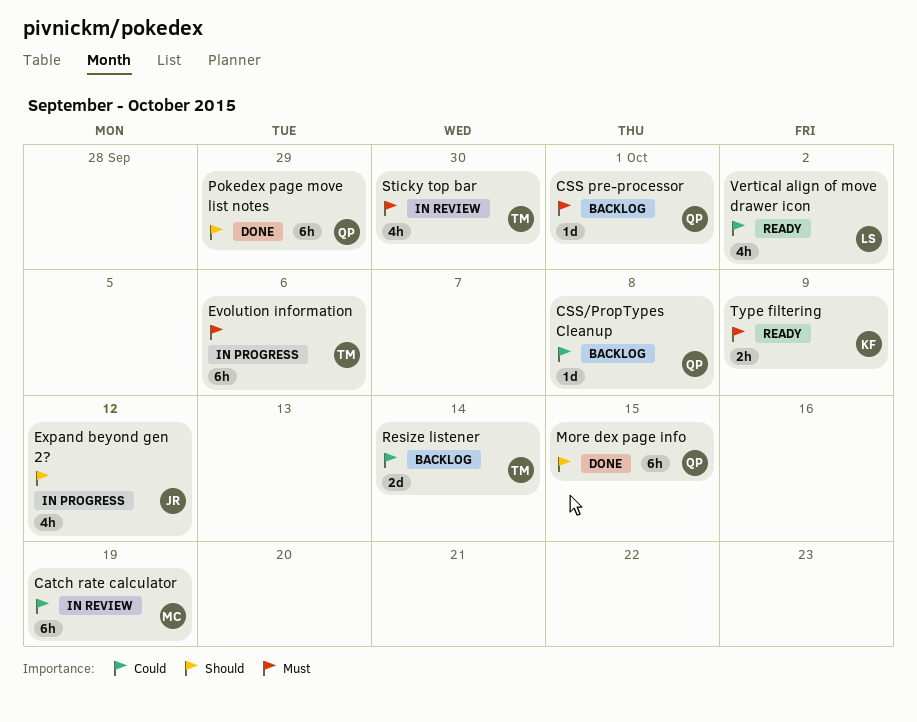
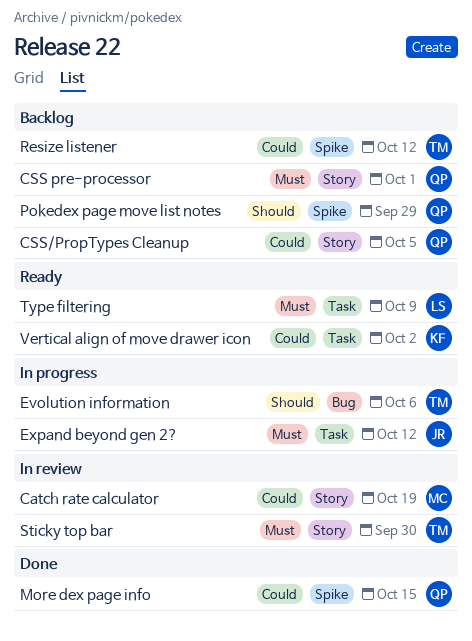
CSS/PropTypes Cleanup, due: Oct 8 -> Oct 5
Evolution information, priority: Must -> Should
Expand beyond gen 2?, priority: Should -> Must
More dex page info, priority: Should -> Could
Pokedex page move list notes, status: Done -> Backlog
Resize listener, due: Oct 14 -> Oct 12
Type filtering, owner: KF -> LS
Vertical align of move drawer icon, owner: LS -> KF

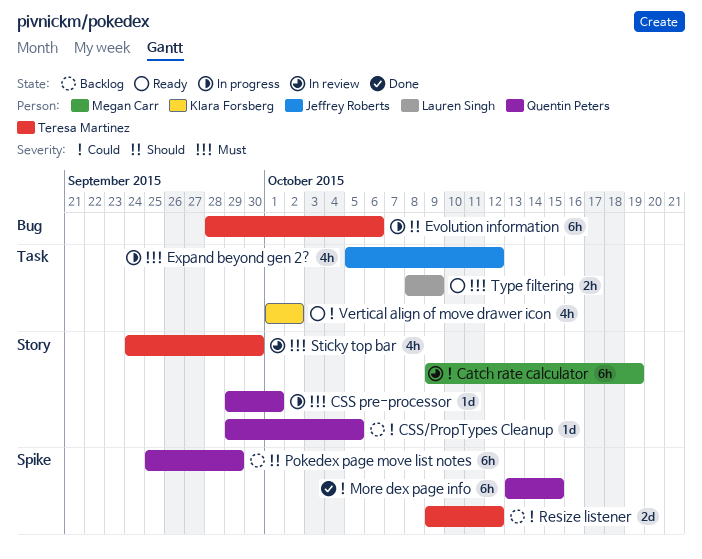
CSS pre-processor, status: Backlog -> In progress

